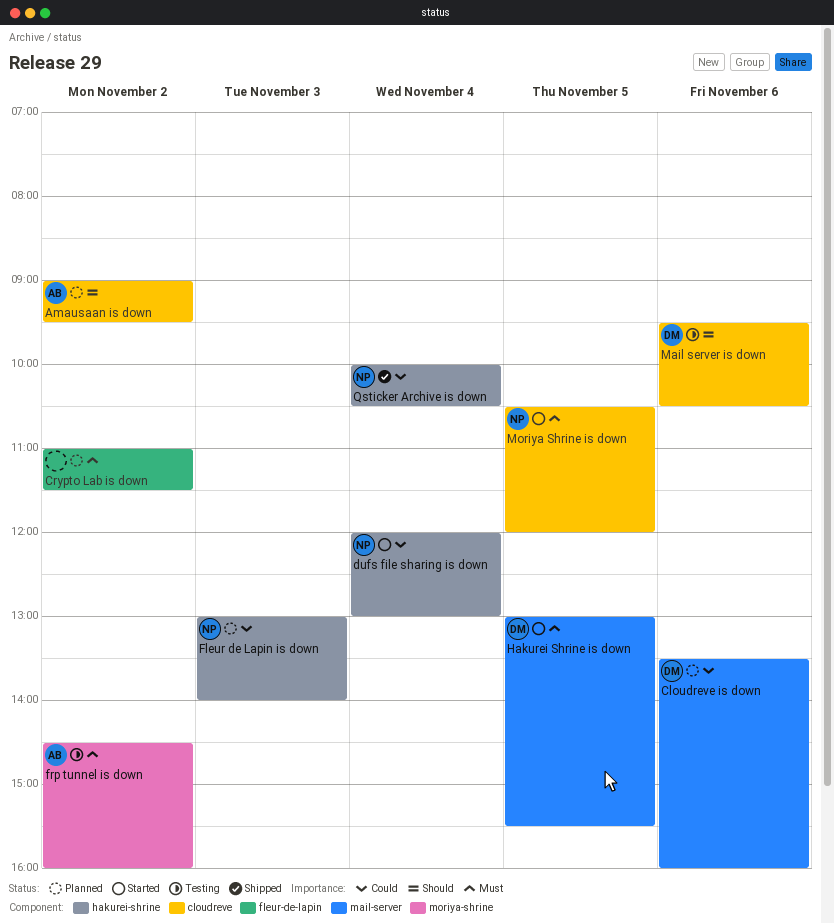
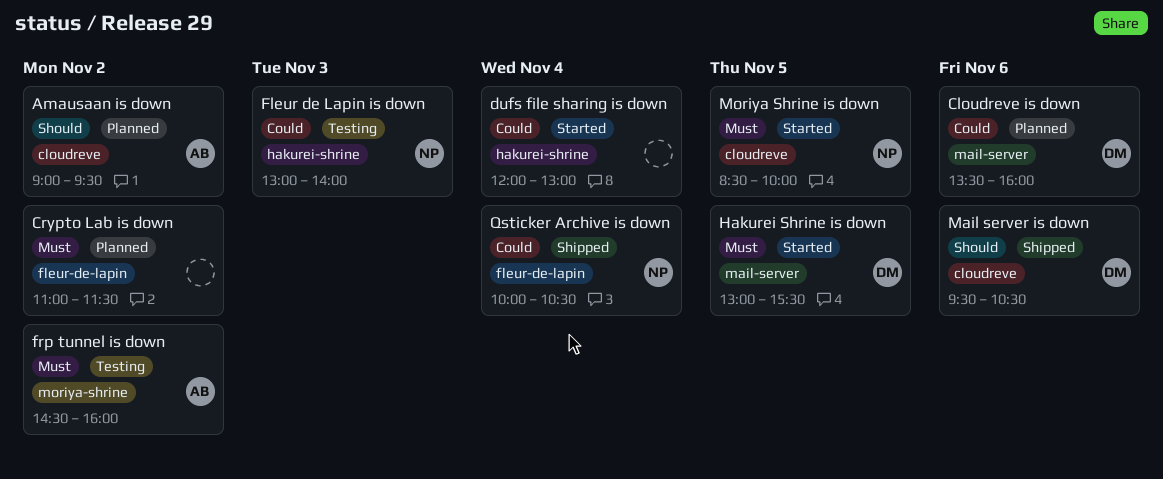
dufs file sharing is down, owner: NP -> none
Fleur de Lapin is down, status: Planned -> Testing
Mail server is down, status: Testing -> Shipped
Moriya Shrine is down, begins: 10:30 -> 08:30
Moriya Shrine is down, ends: 12:00 -> 10:00
Qsticker Archive is down, label: hakurei-shrine -> fleur-de-lapin

